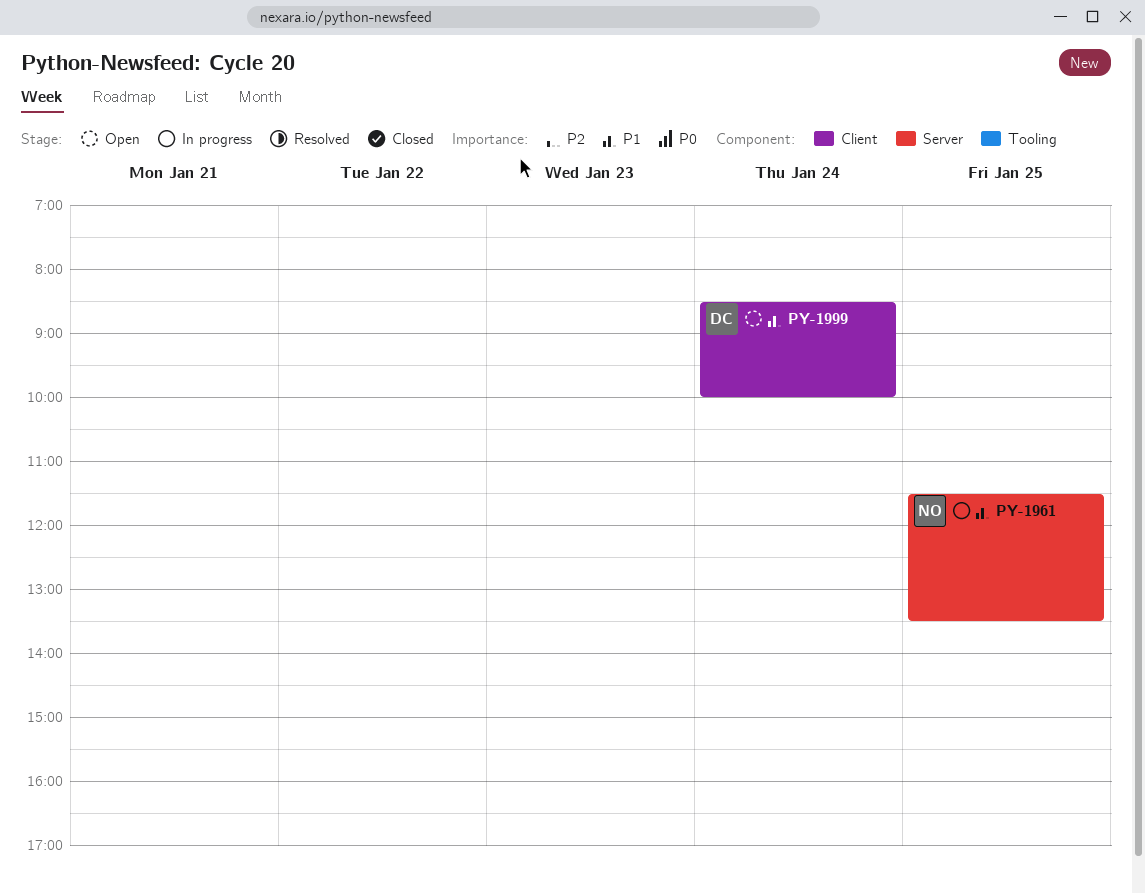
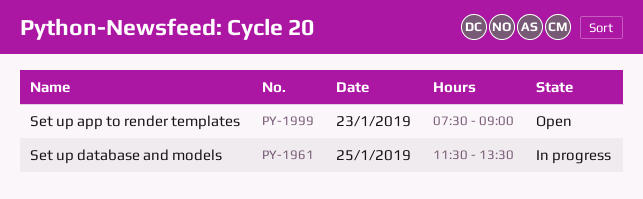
PY-1999, day: Jan 24 -> Jan 23
PY-1999, begins: 08:30 -> 07:30
PY-1999, ends: 10:00 -> 09:00

